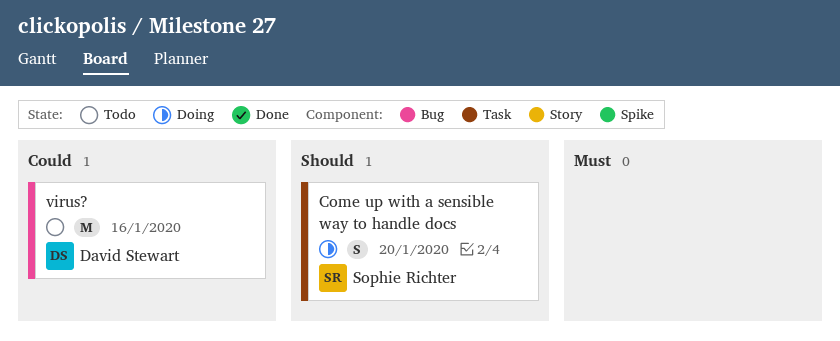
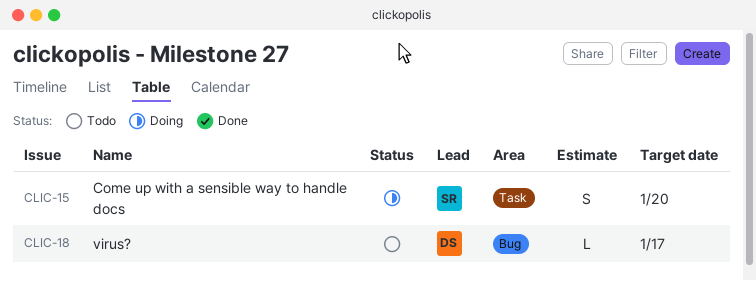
virus?, estimate: M -> L
virus?, due: Jan 16 -> Jan 17

